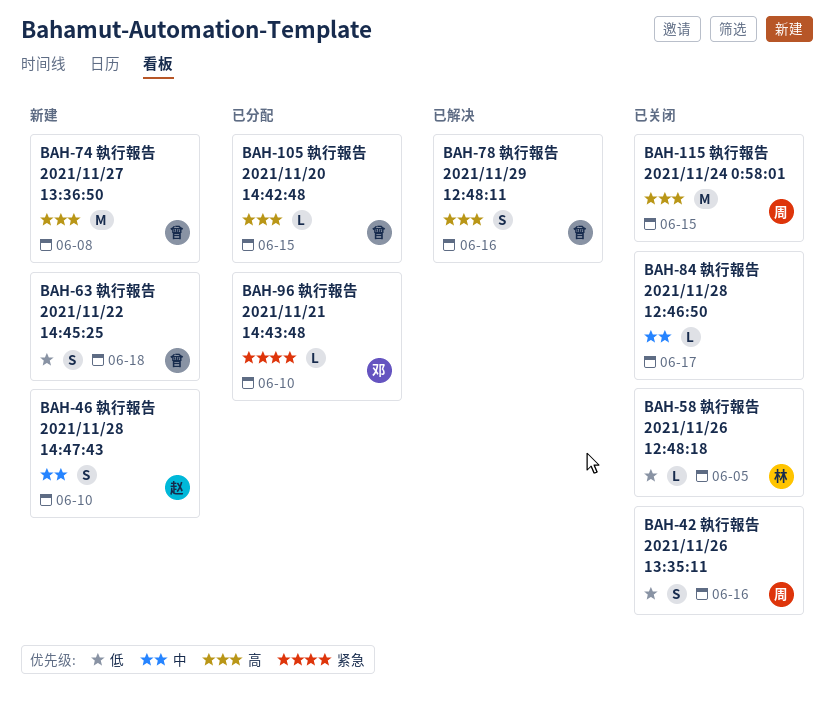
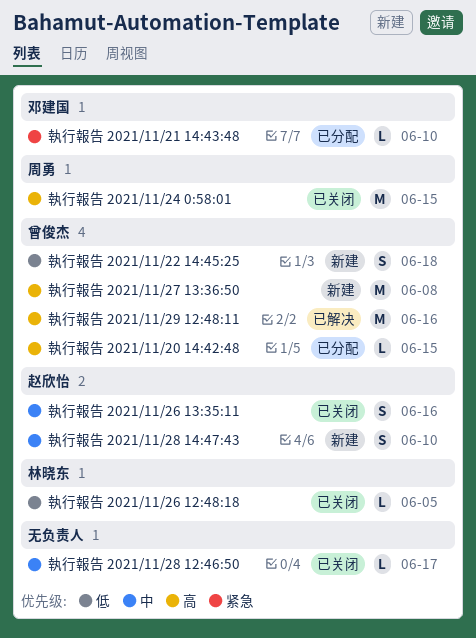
執行報告 2021/11/26 13:35:11, owner: 周勇 -> 赵欣怡
執行報告 2021/11/26 13:35:11, priority: 低 -> 中
執行報告 2021/11/29 12:48:11, estimate: S -> M

